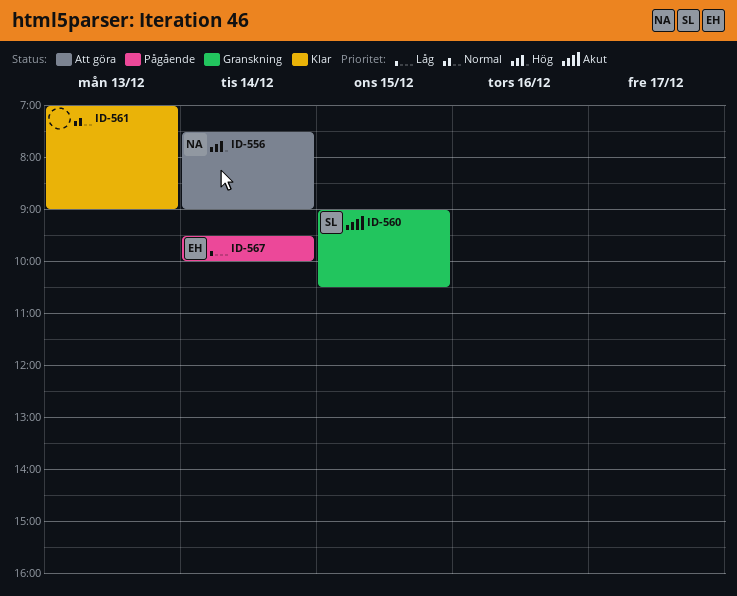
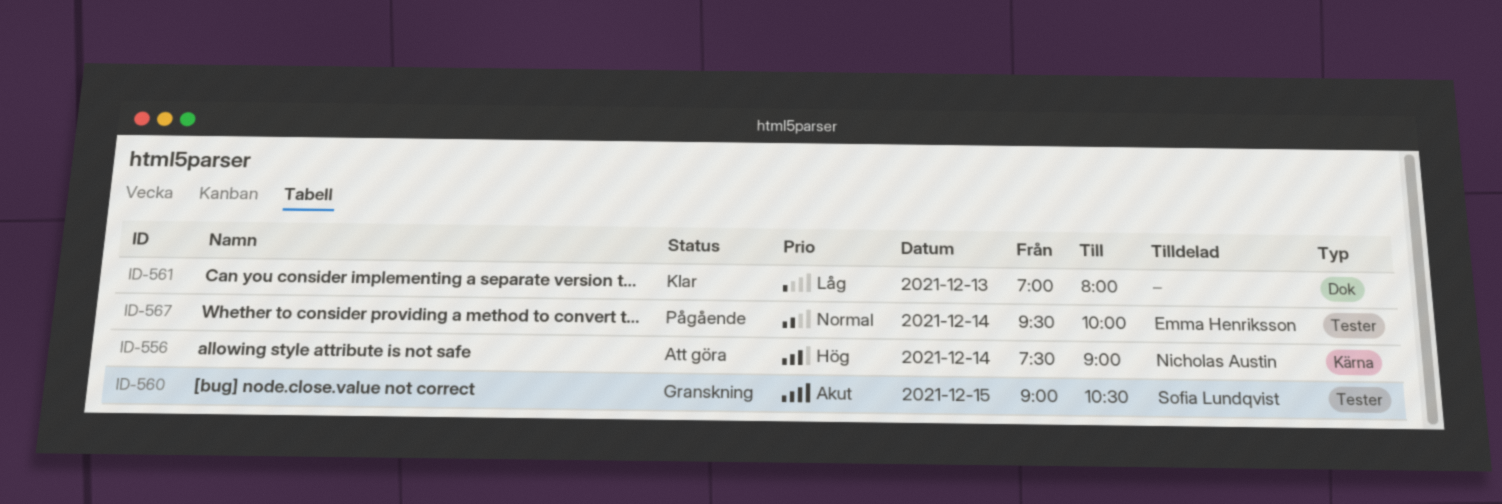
ID-561, priority: Normal -> Låg
ID-561, ends: 09:00 -> 08:00
ID-567, priority: Låg -> Normal

